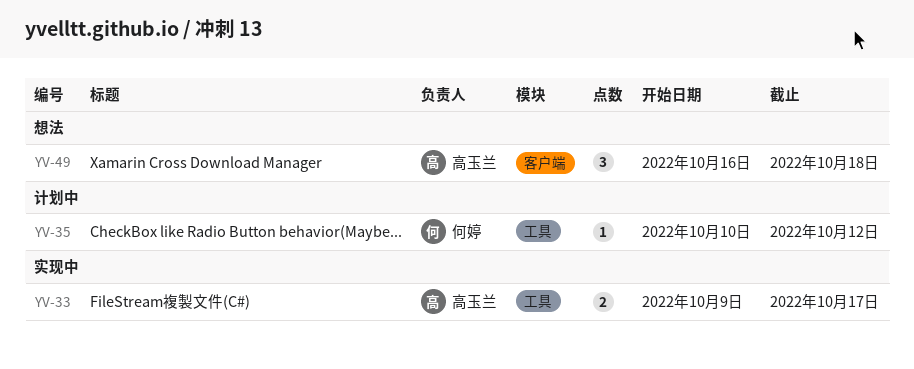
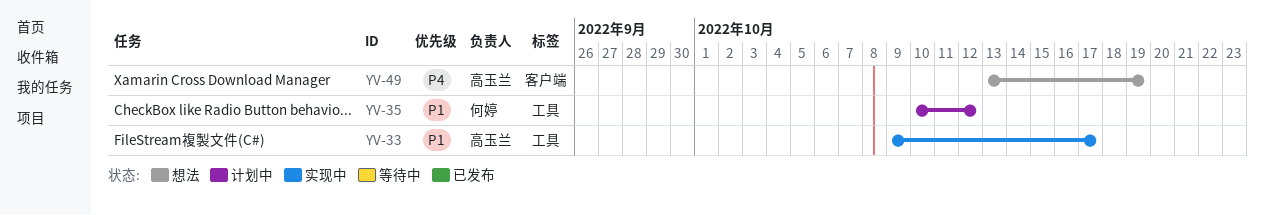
YV-49, start: Oct 16 -> Oct 13
YV-49, due: Oct 18 -> Oct 19

